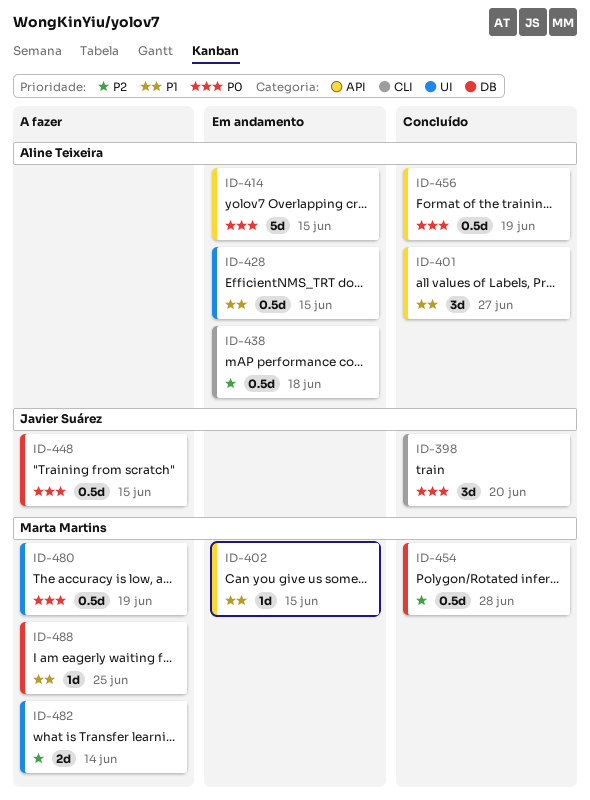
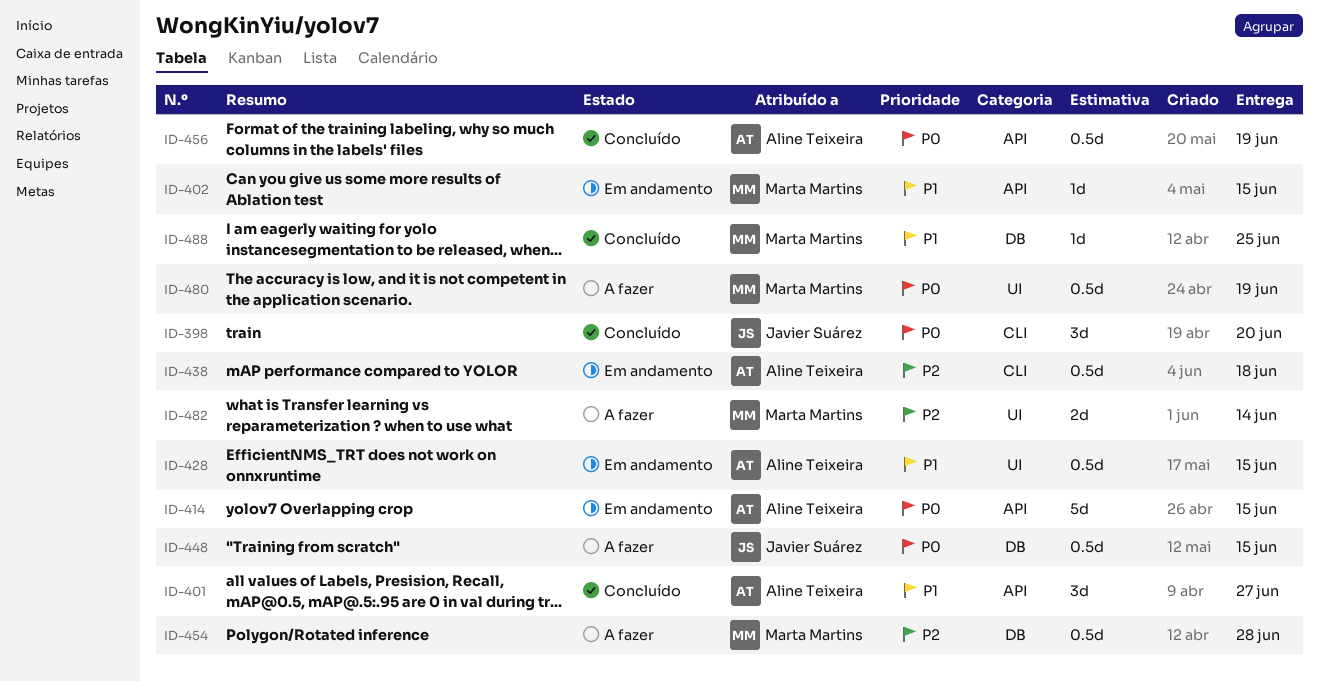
ID-454, status: Concluído -> A fazer
ID-488, status: A fazer -> Concluído

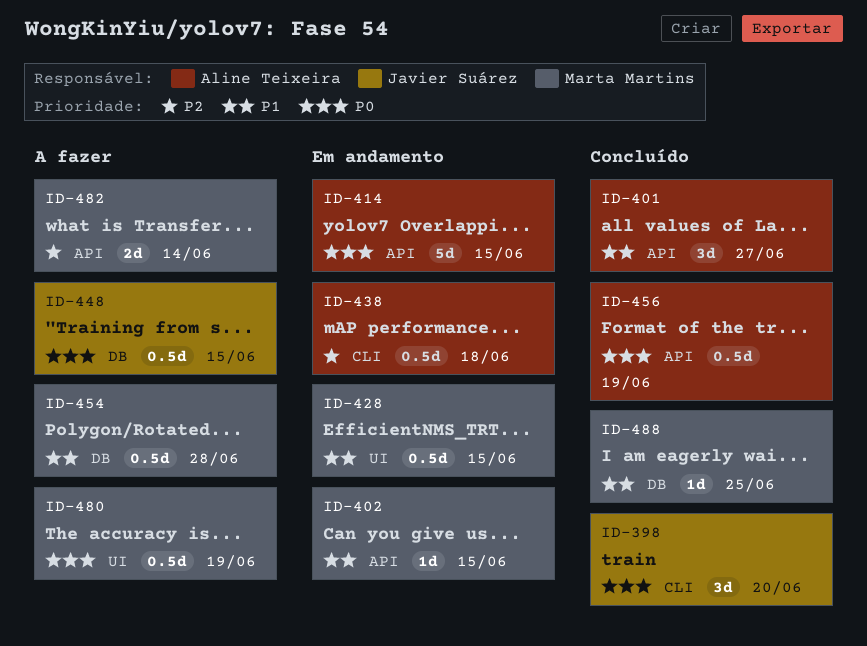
ID-428, owner: Aline Teixeira -> Marta Martins
ID-454, priority: P2 -> P1
ID-482, label: UI -> API

